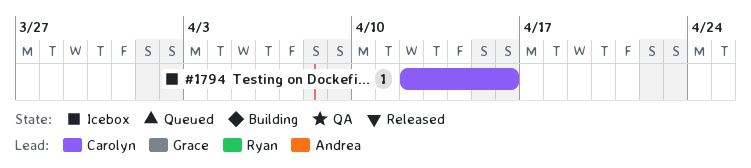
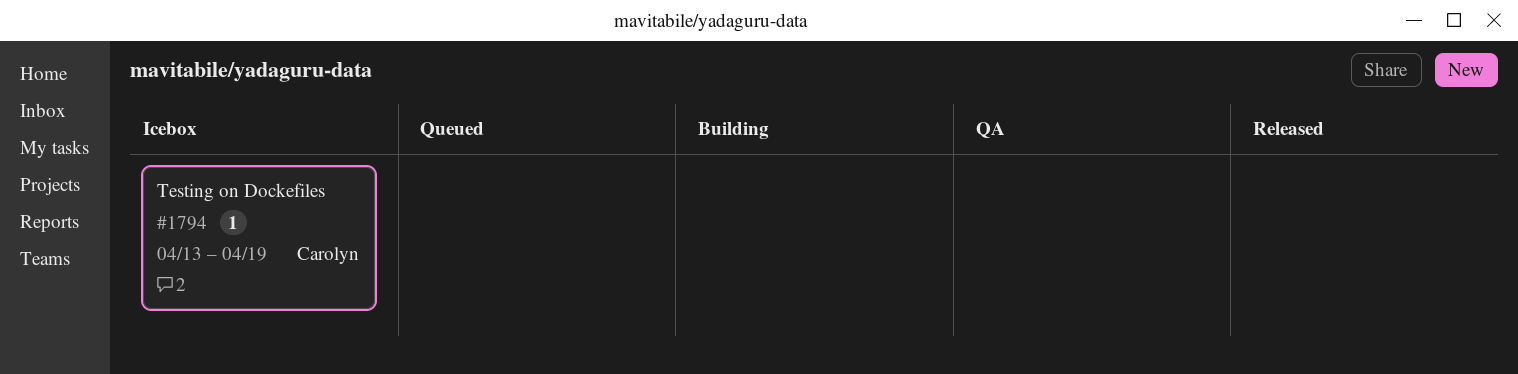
#1794, start: Apr 12 -> Apr 13
#1794, due: Apr 16 -> Apr 19

